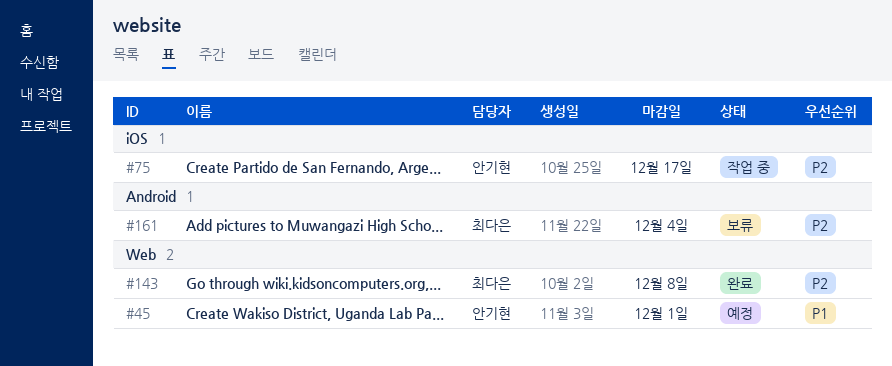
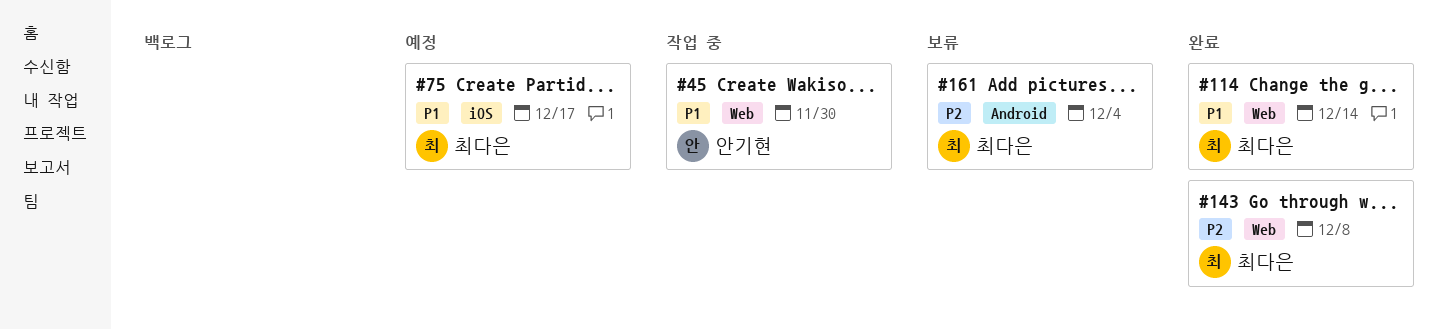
#45, status: 예정 -> 작업 중
#45, due: Dec 1 -> Nov 30
#75, status: 작업 중 -> 예정
#75, owner: 안기현 -> 최다은
#75, priority: P2 -> P1
#114: none -> present

